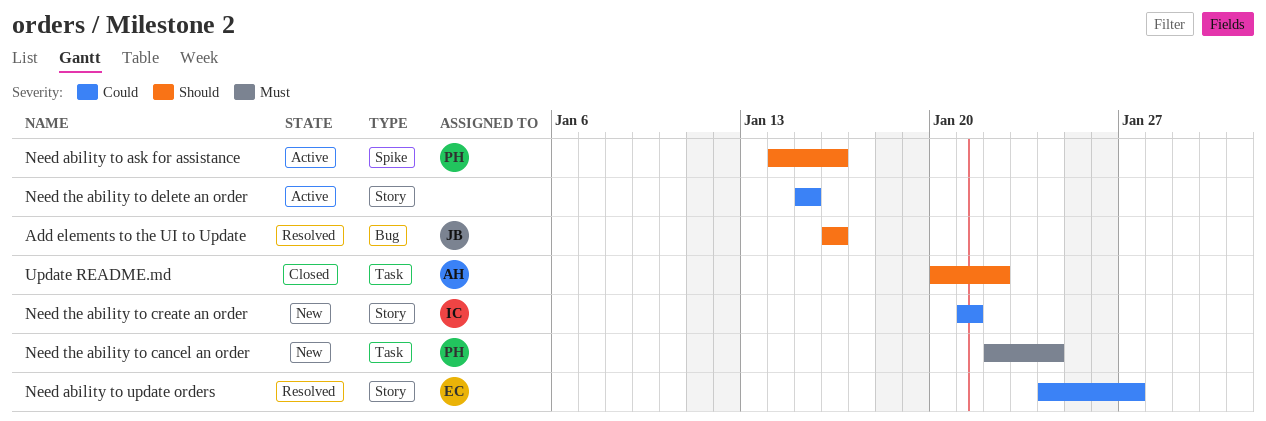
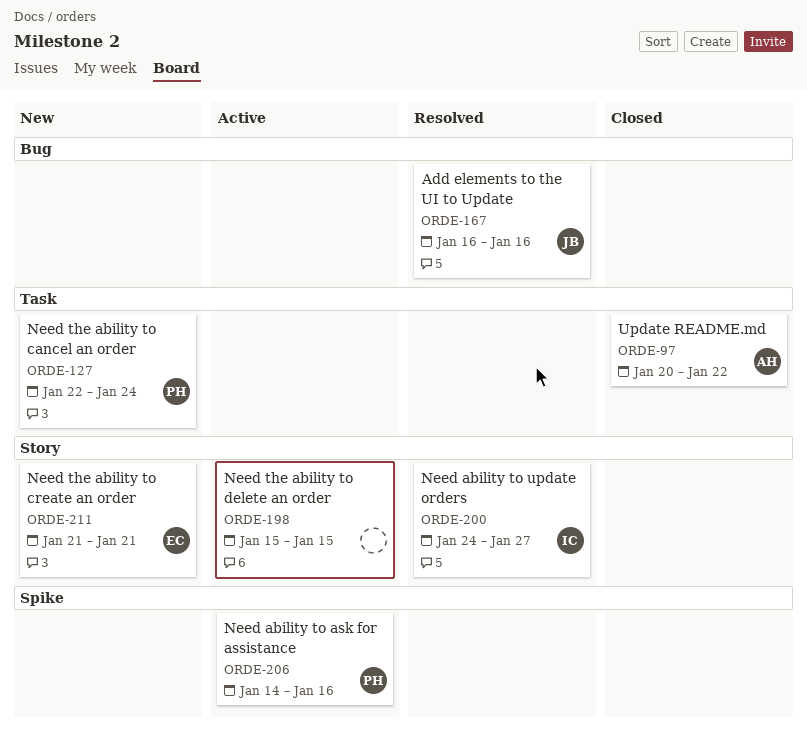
Need ability to update orders, owner: EC -> IC
Need the ability to create an order, owner: IC -> EC

